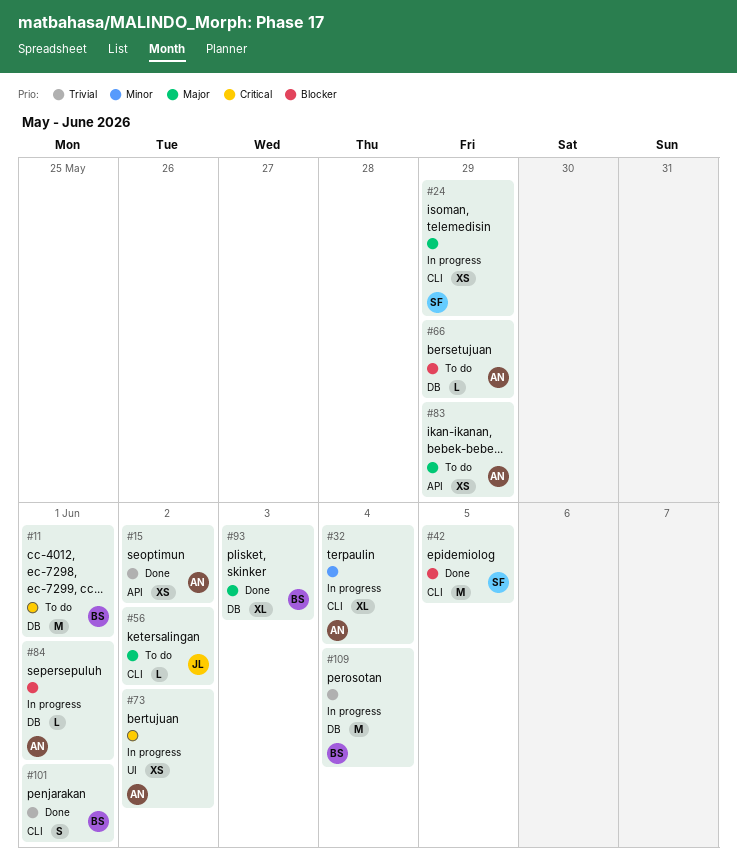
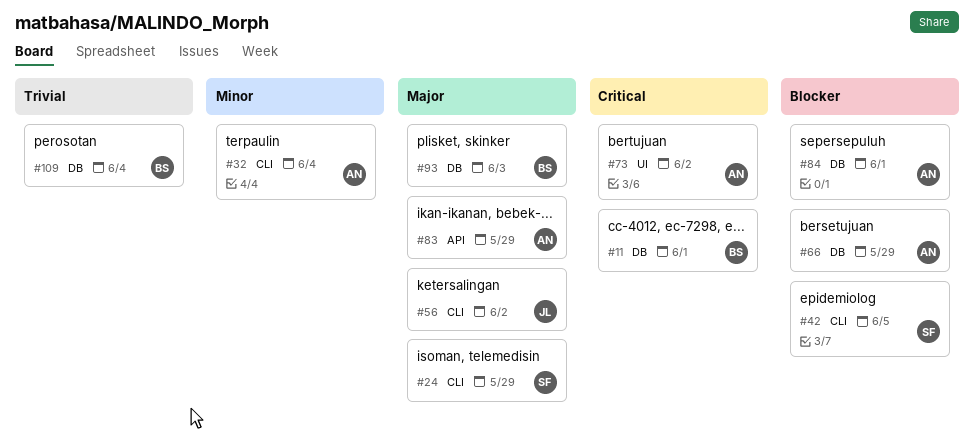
#15: present -> none
#101: present -> none

